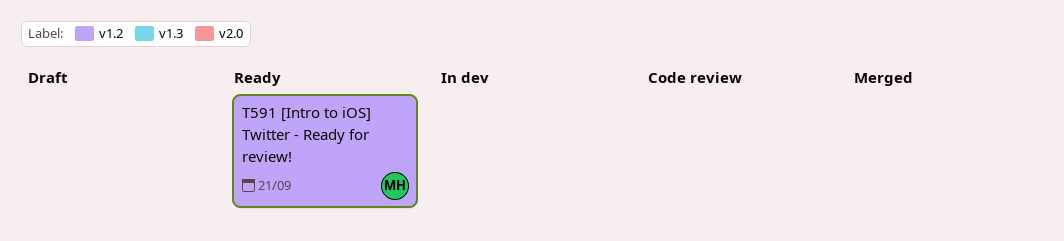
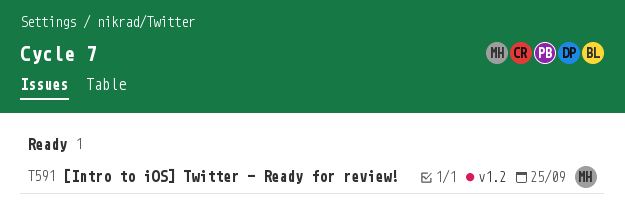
T591, due: Sep 21 -> Sep 25

